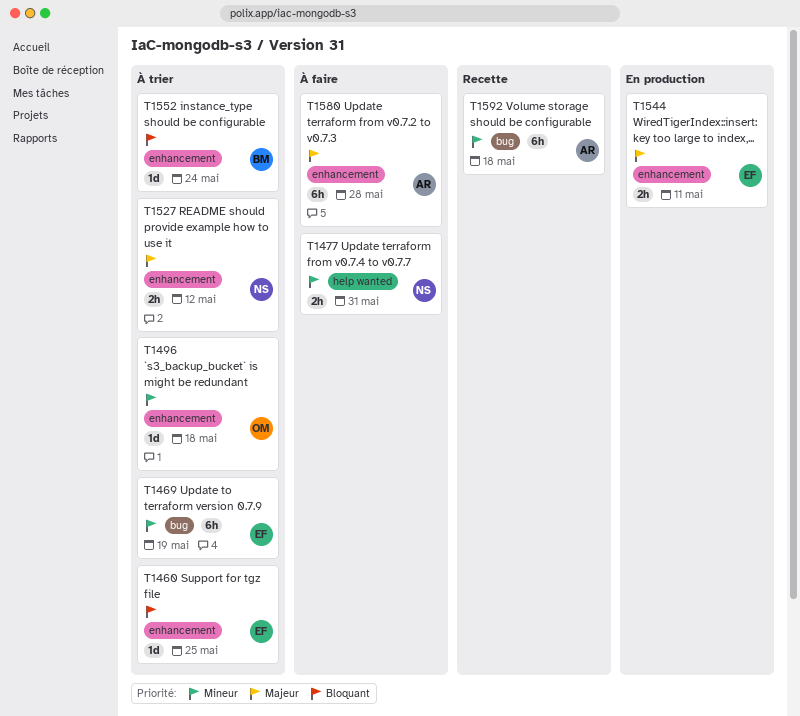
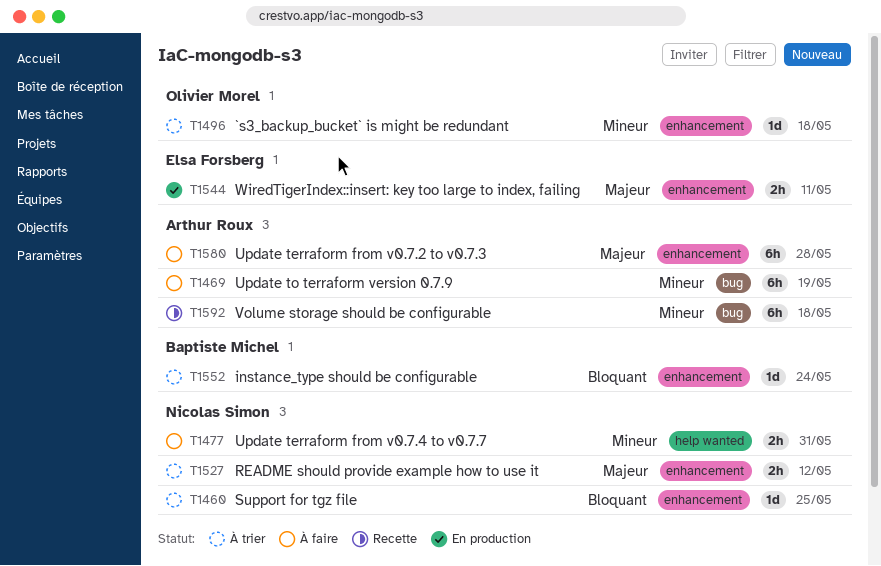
T1460, owner: Elsa Forsberg -> Nicolas Simon
T1469, status: À trier -> À faire
T1469, owner: Elsa Forsberg -> Arthur Roux

